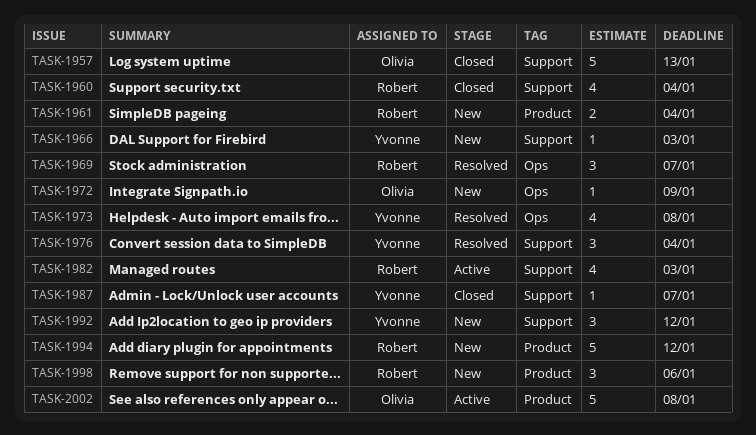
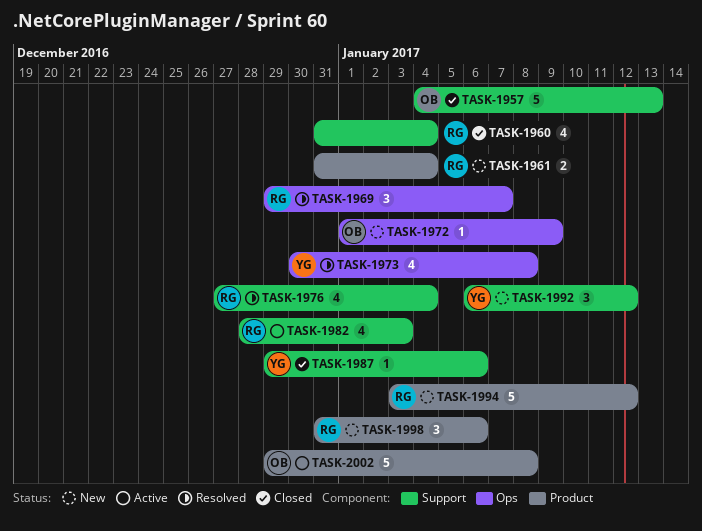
TASK-1966: present -> none
TASK-1976, owner: Yvonne -> Robert
TASK-1976, estimate: 3 -> 4
TASK-1987, due: Jan 7 -> Jan 6

